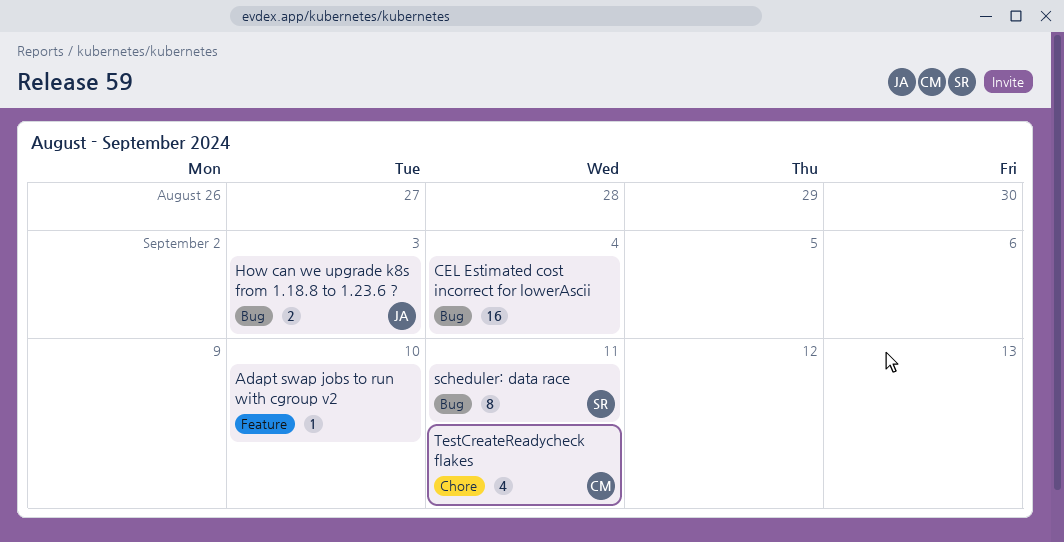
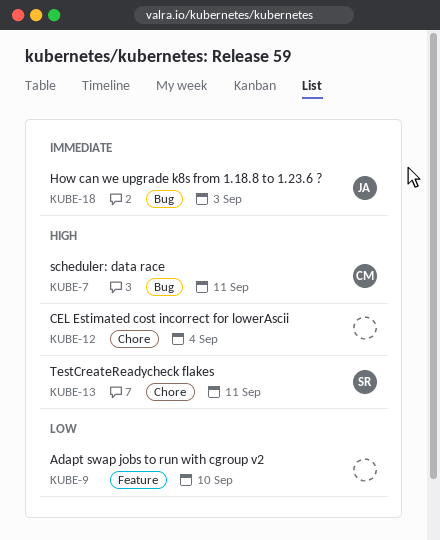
CEL Estimated cost incorrect for lowerAscii, label: Bug -> Chore
scheduler: data race, owner: SR -> CM
TestCreateReadycheck flakes, owner: CM -> SR

